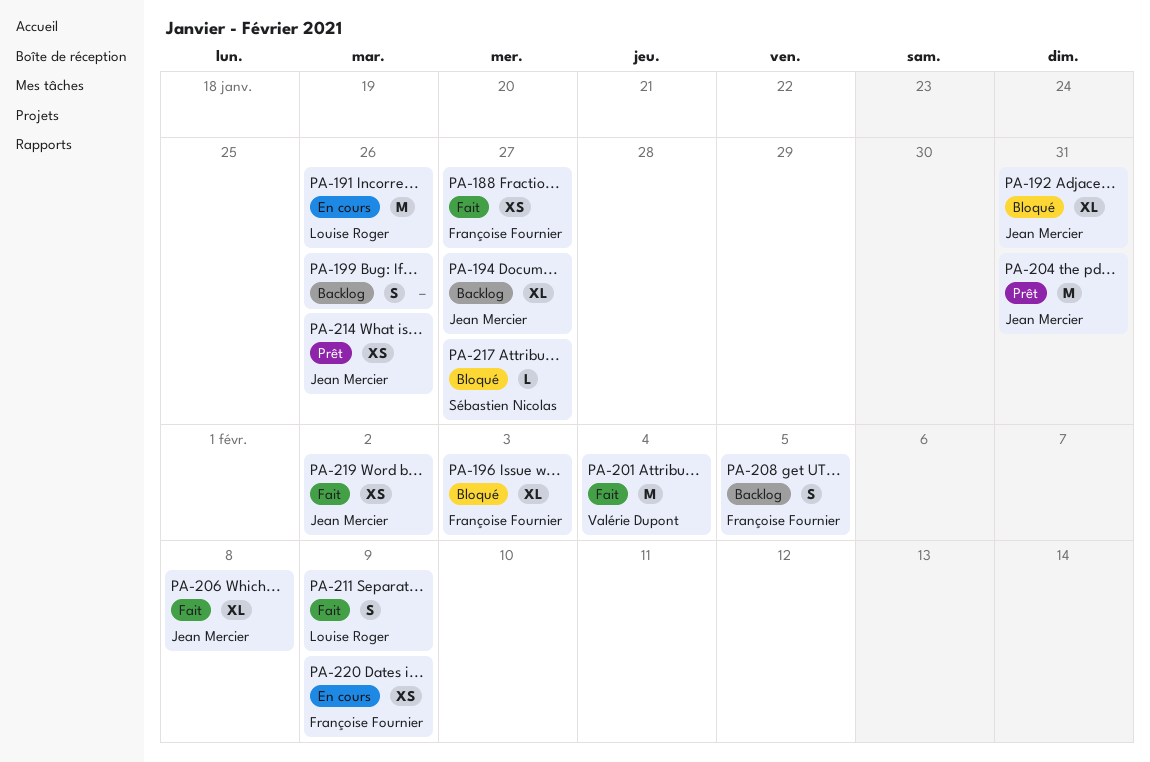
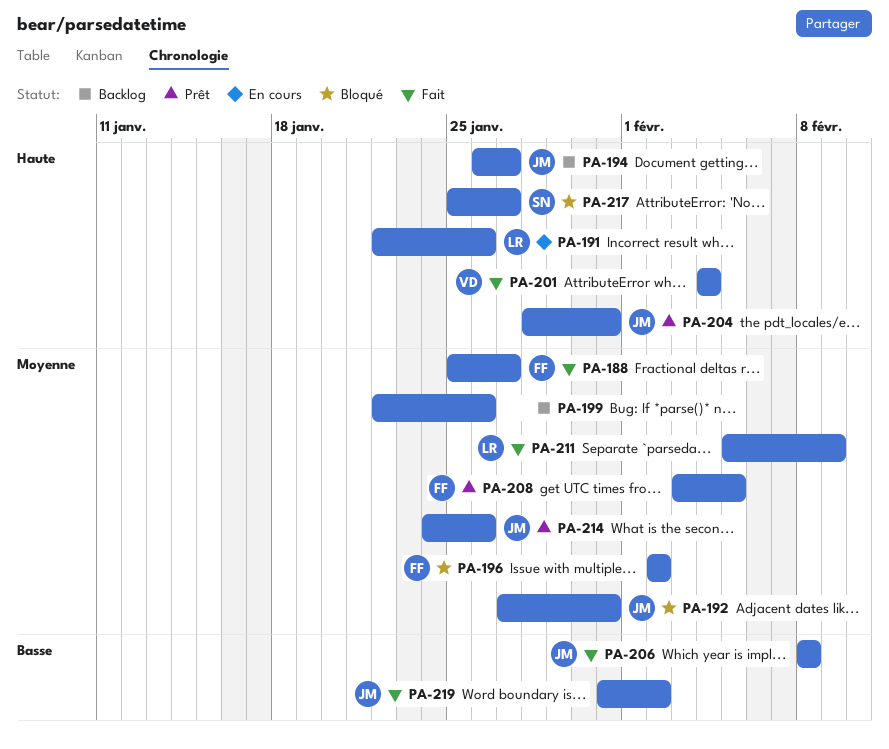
PA-196, due: Feb 3 -> Feb 2
PA-208, status: Backlog -> Prêt
PA-220: present -> none

